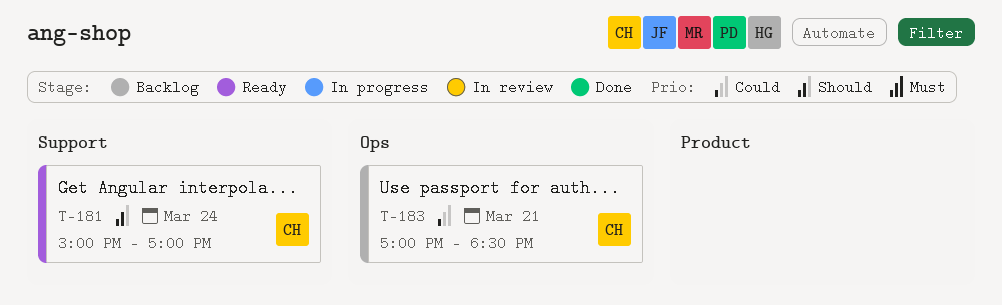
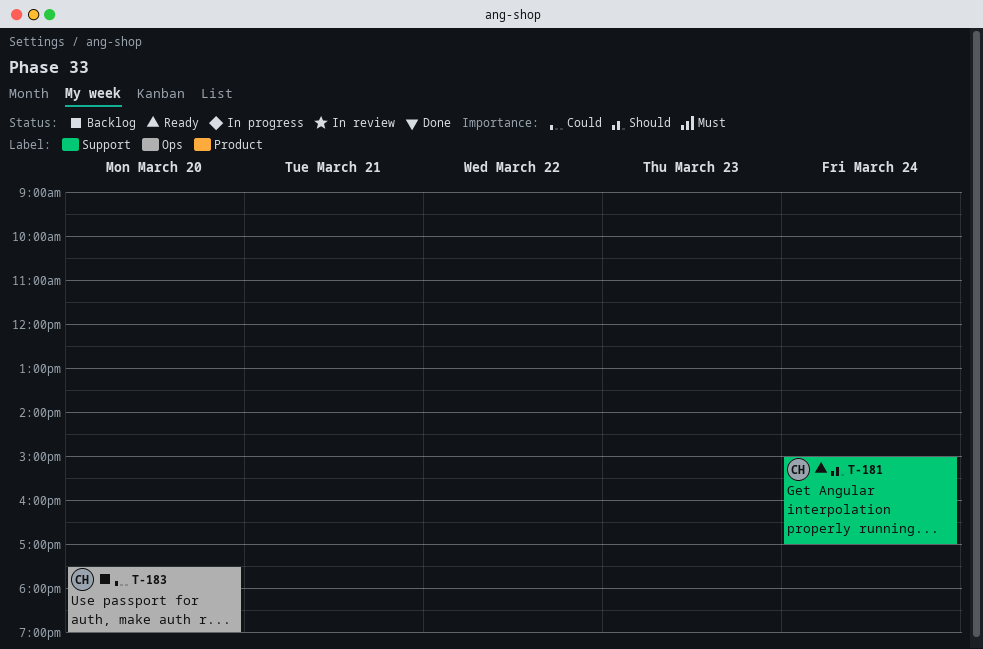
T-183, day: Mar 21 -> Mar 20
T-183, begins: 17:00 -> 17:30
T-183, ends: 18:30 -> 19:00

